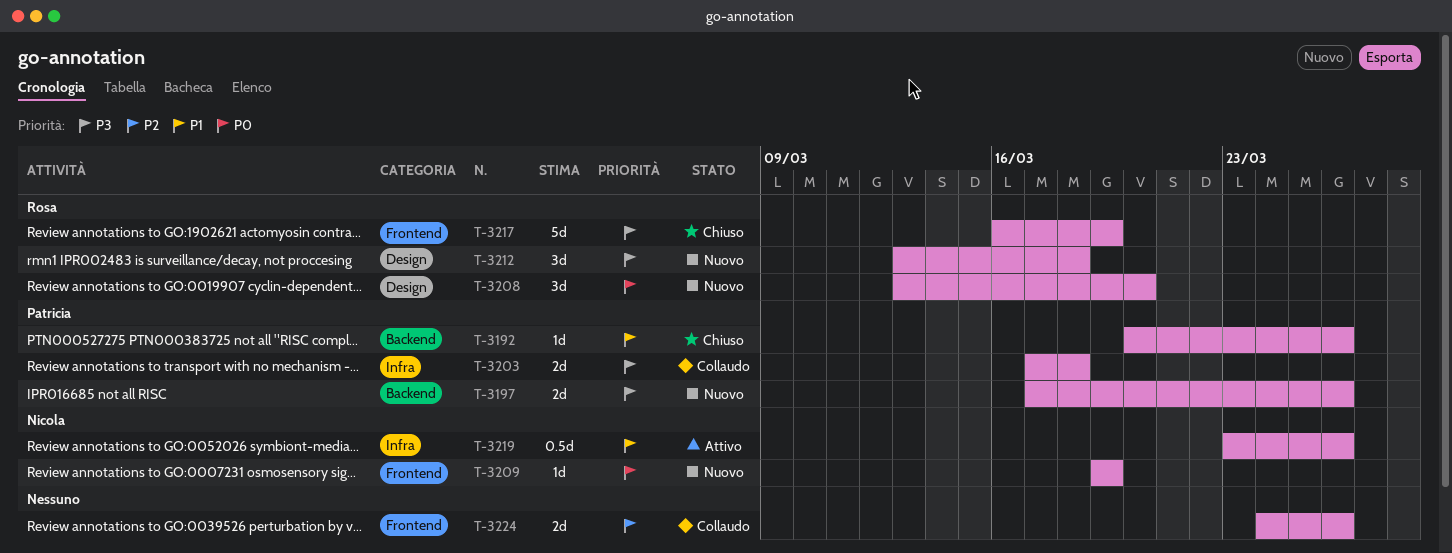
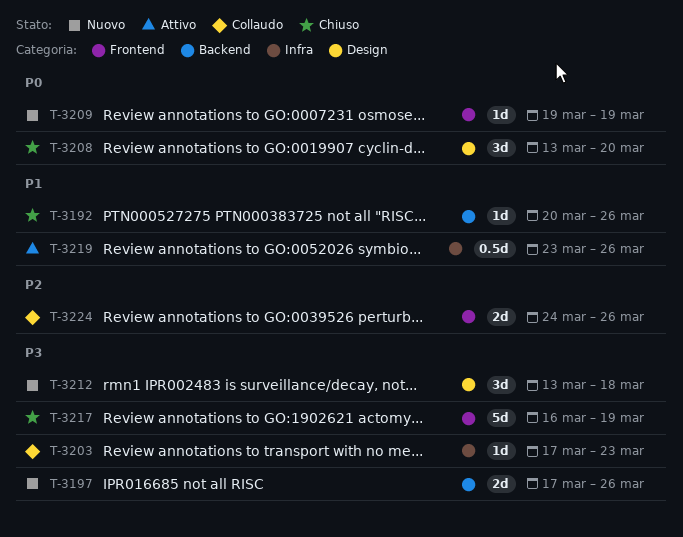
T-3203, estimate: 2d -> 1d
T-3203, due: Mar 18 -> Mar 23
T-3208, status: Nuovo -> Chiuso

